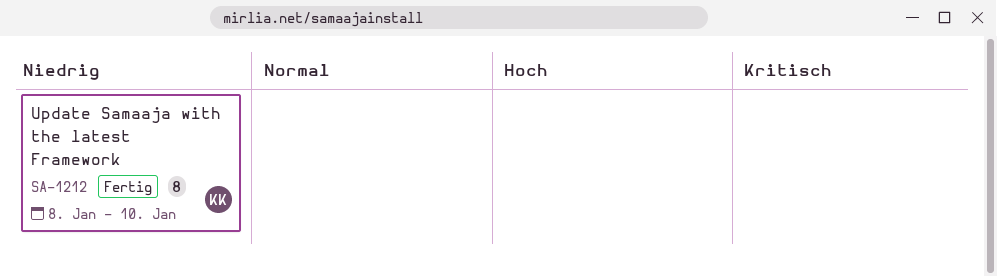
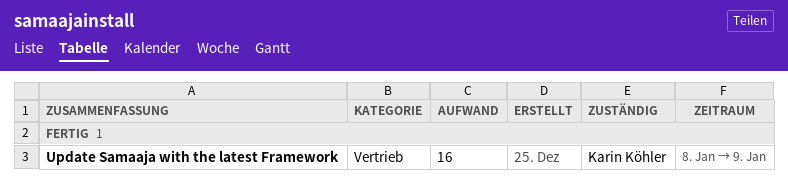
Update Samaaja with the latest Framework, estimate: 8 -> 16
Update Samaaja with the latest Framework, due: Jan 10 -> Jan 9

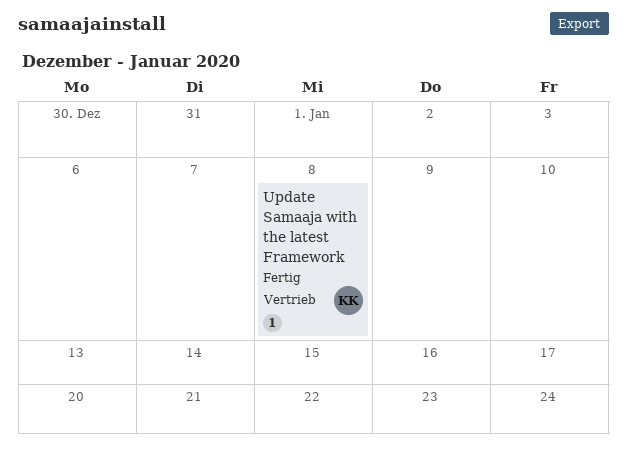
Update Samaaja with the latest Framework, estimate: 16 -> 1
Update Samaaja with the latest Framework, due: Jan 9 -> Jan 8

